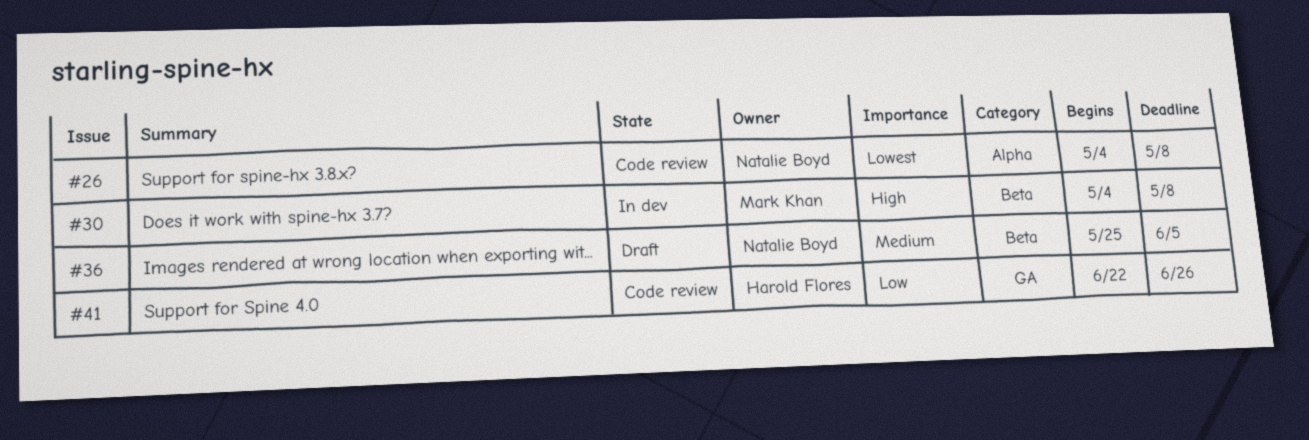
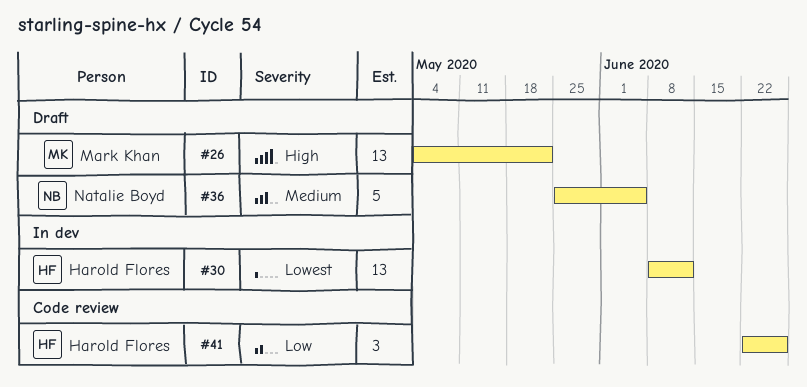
#26, status: Code review -> Draft
#26, owner: Natalie Boyd -> Mark Khan
#26, priority: Lowest -> High
#26, due: May 8 -> May 22
#30, owner: Mark Khan -> Harold Flores
#30, priority: High -> Lowest
#30, start: May 4 -> Jun 8
#30, due: May 8 -> Jun 12

